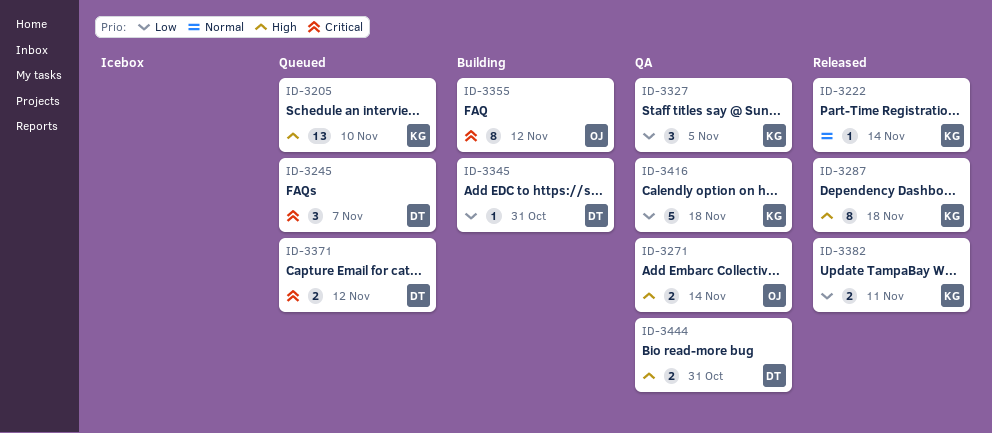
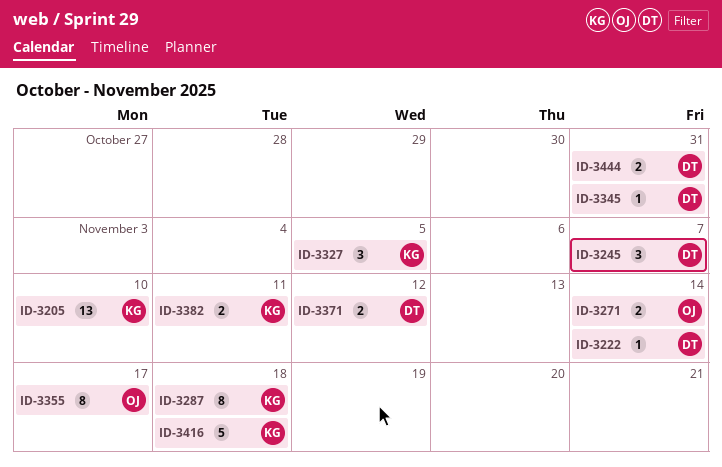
ID-3222, owner: KG -> DT
ID-3355, due: Nov 12 -> Nov 17

